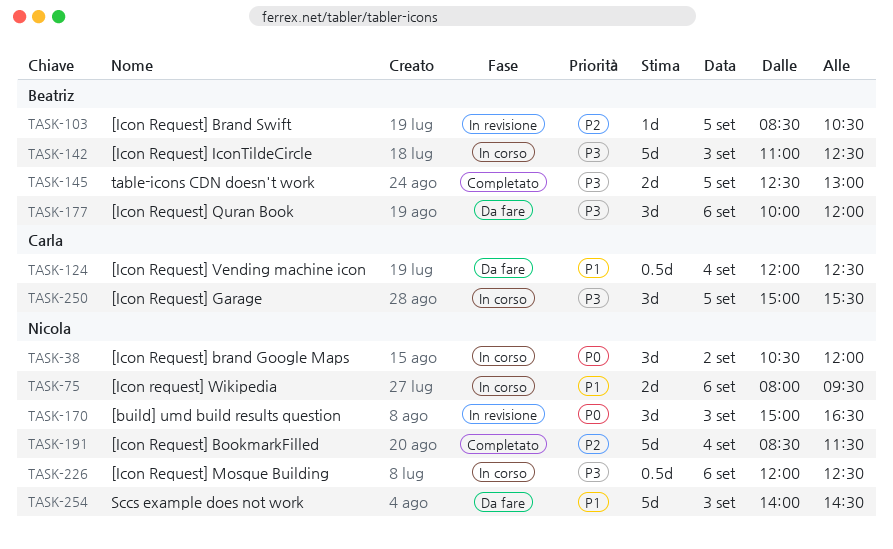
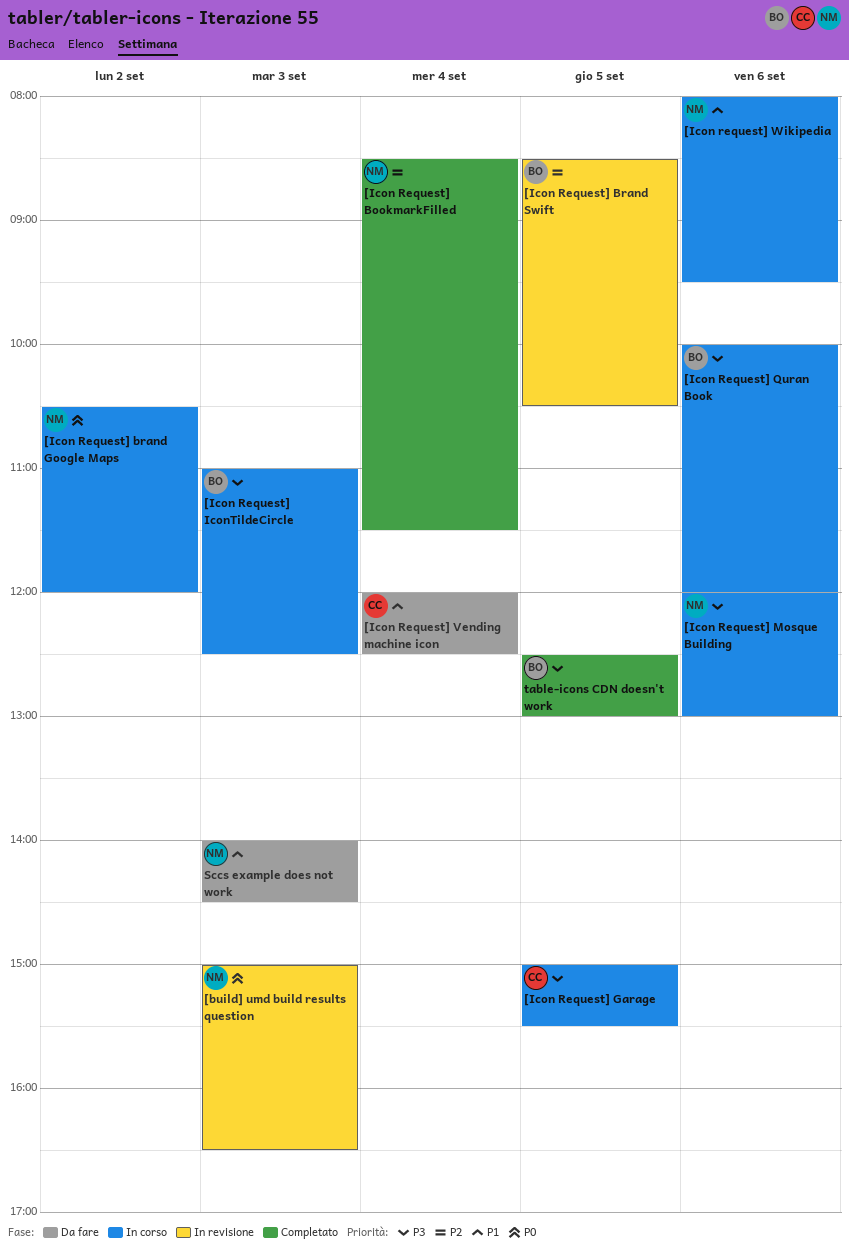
[Icon Request] Mosque Building, ends: 12:30 -> 13:00
[Icon Request] Quran Book, status: Da fare -> In corso

